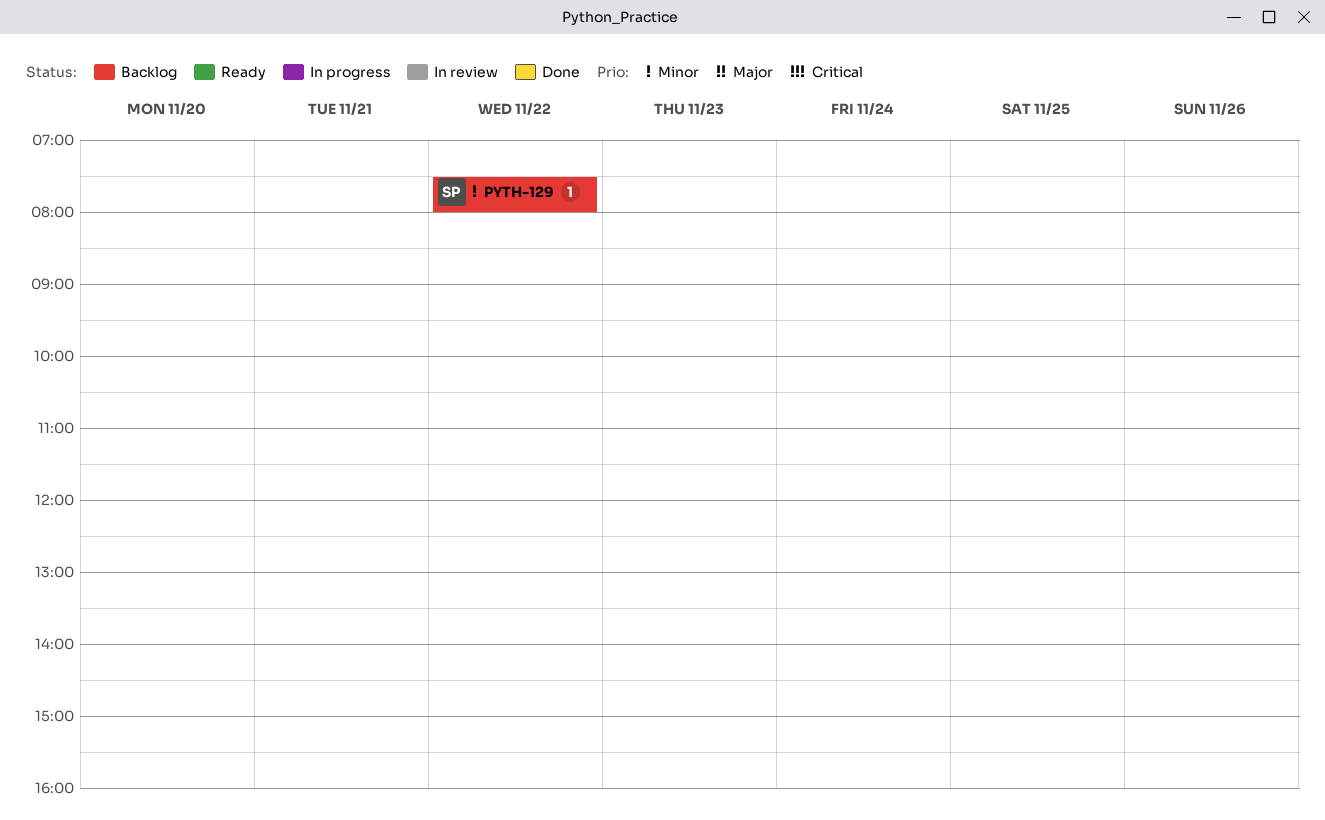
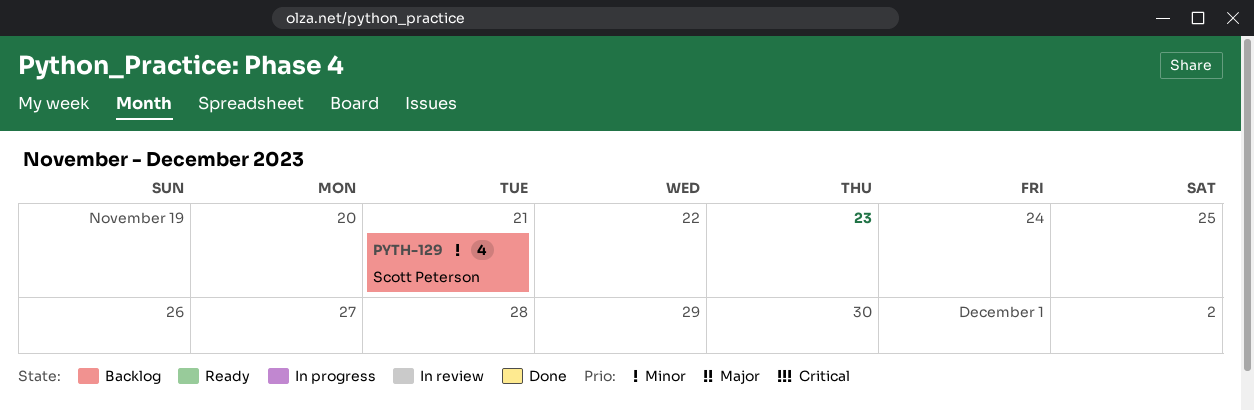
PYTH-129, estimate: 1 -> 4
PYTH-129, day: Nov 22 -> Nov 21

